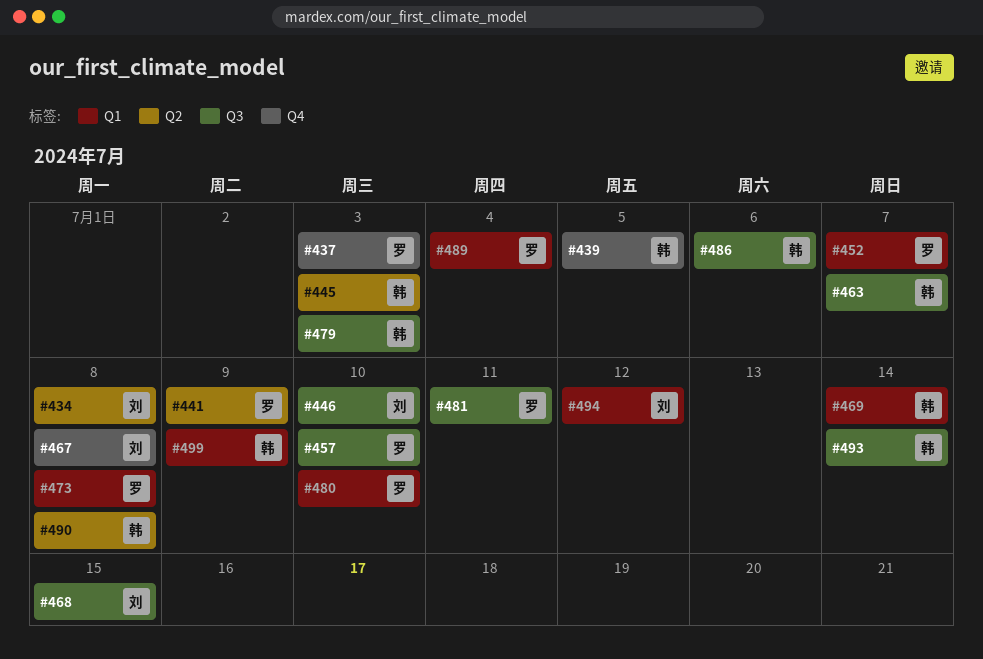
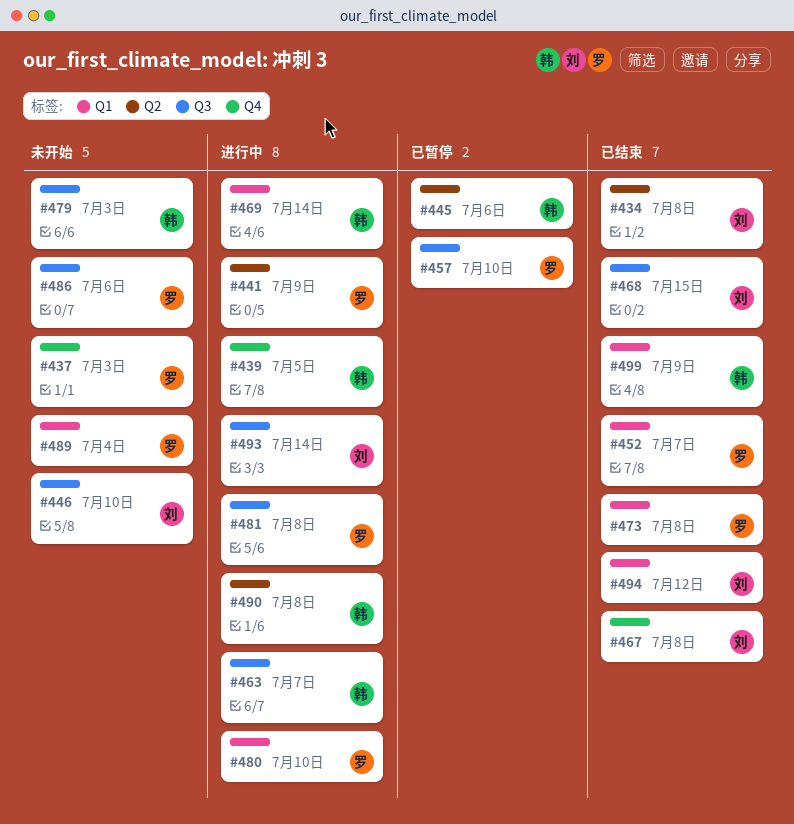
#445, due: Jul 3 -> Jul 6
#481, due: Jul 11 -> Jul 8
#486, owner: 韩 -> 罗
#493, owner: 韩 -> 刘

